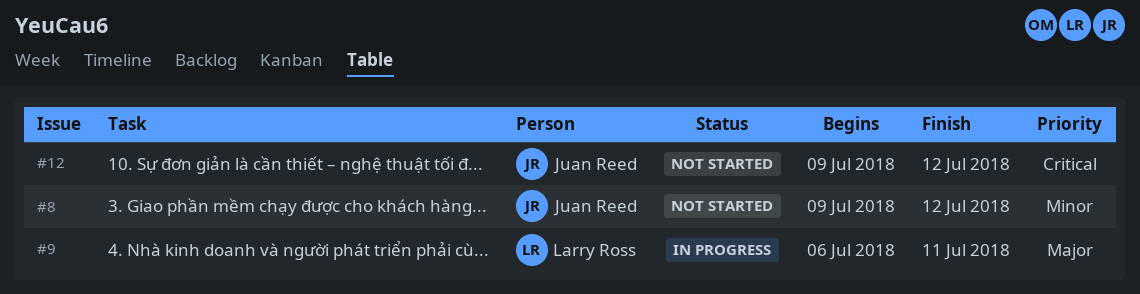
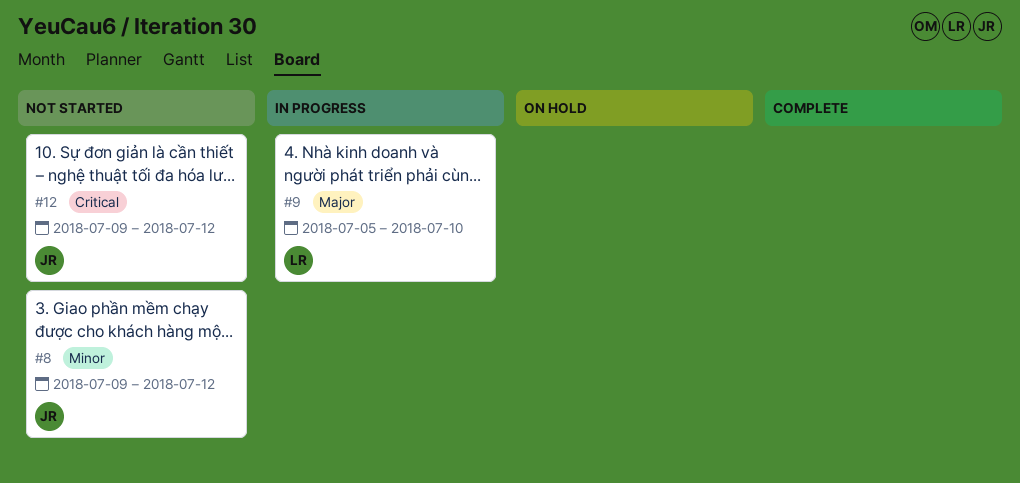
#9, start: Jul 6 -> Jul 5
#9, due: Jul 11 -> Jul 10

